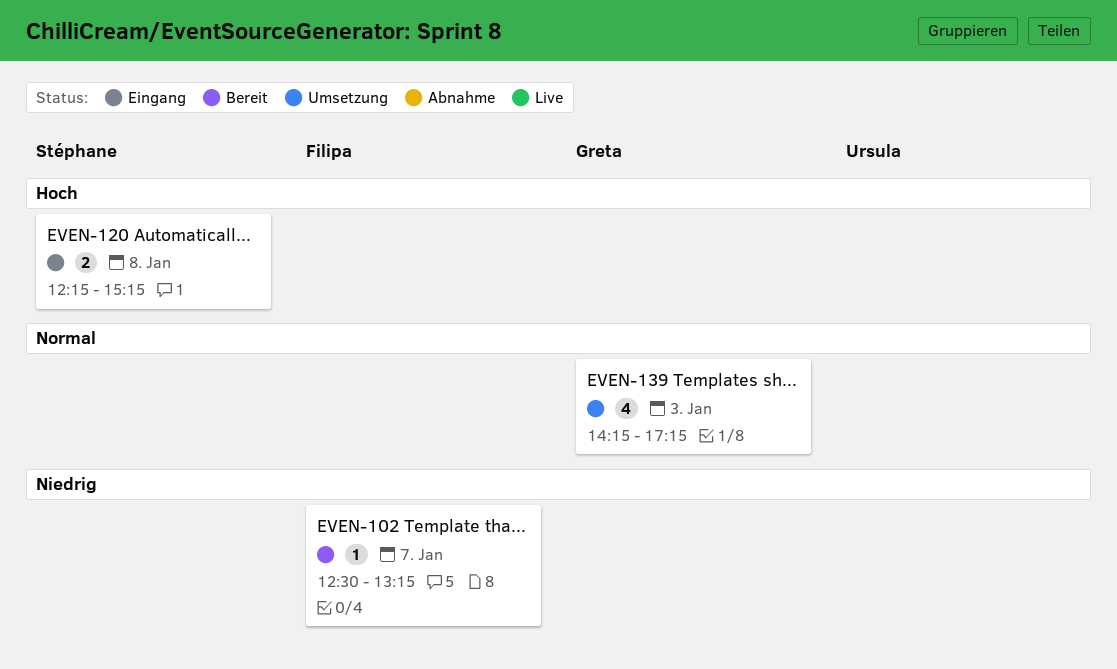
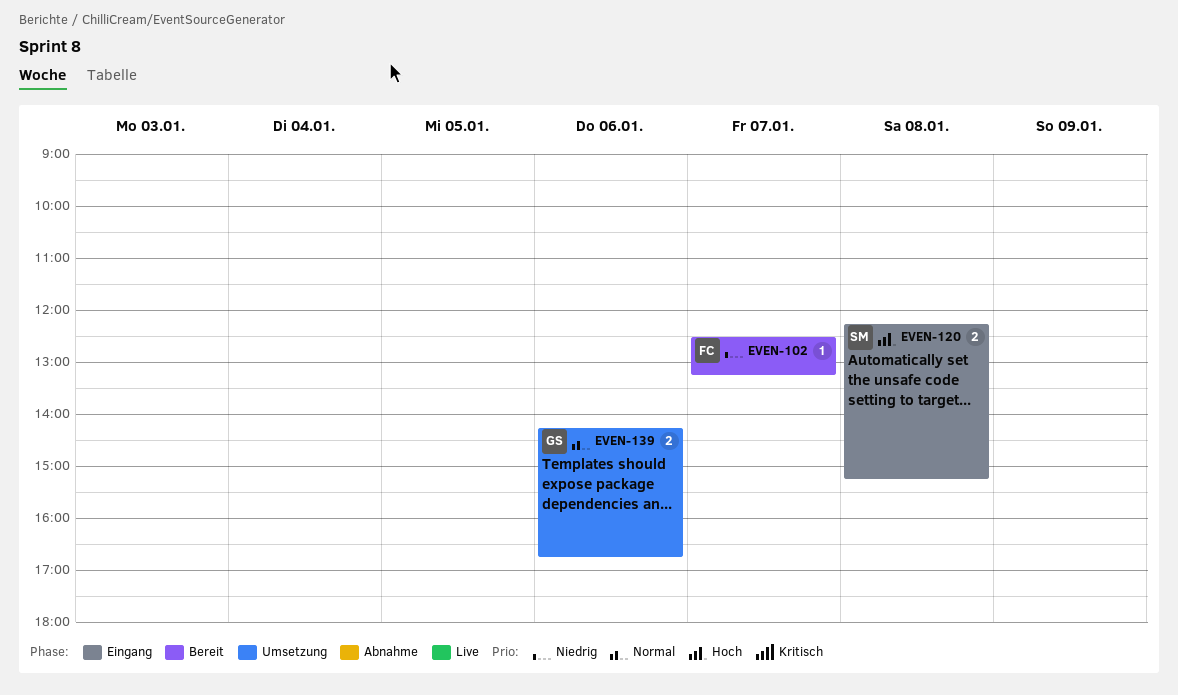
EVEN-139, estimate: 4 -> 2
EVEN-139, day: Jan 3 -> Jan 6
EVEN-139, ends: 17:15 -> 16:45

